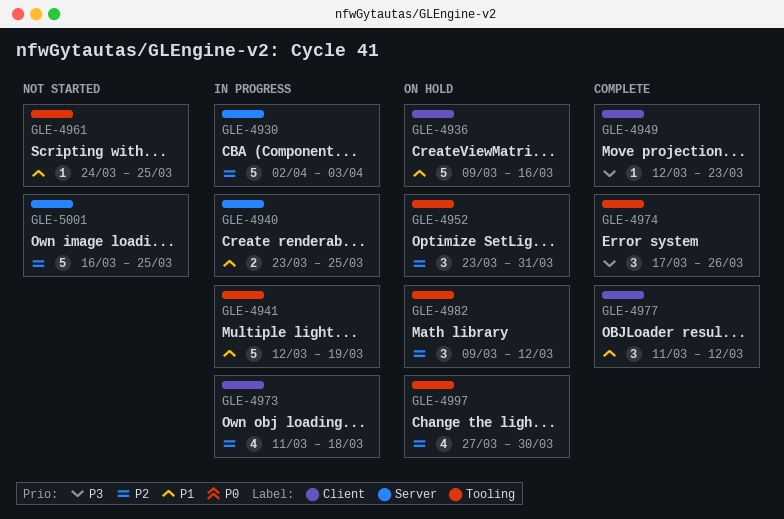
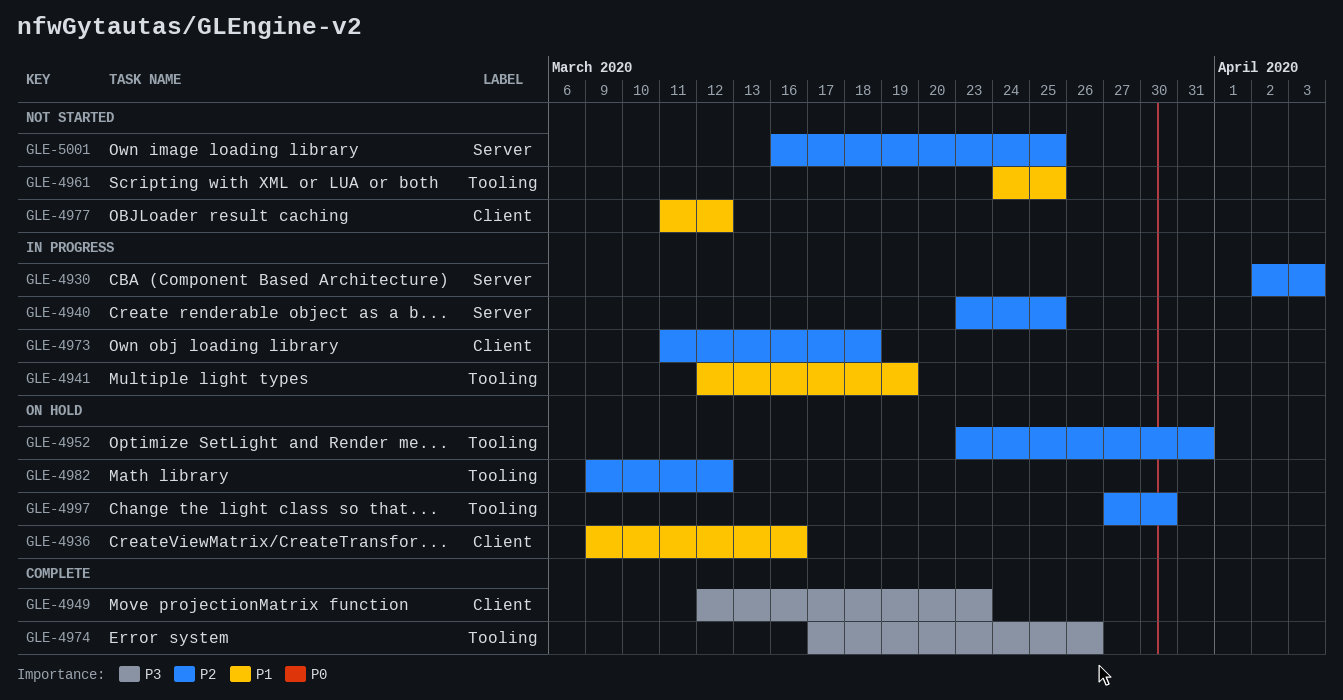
GLE-4940, priority: P1 -> P2
GLE-4977, status: Complete -> Not started

